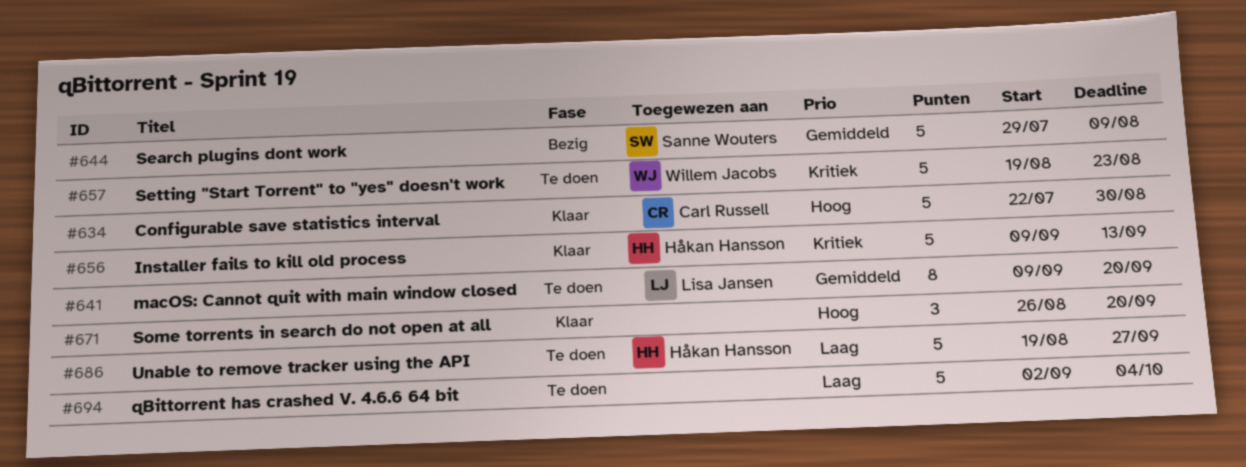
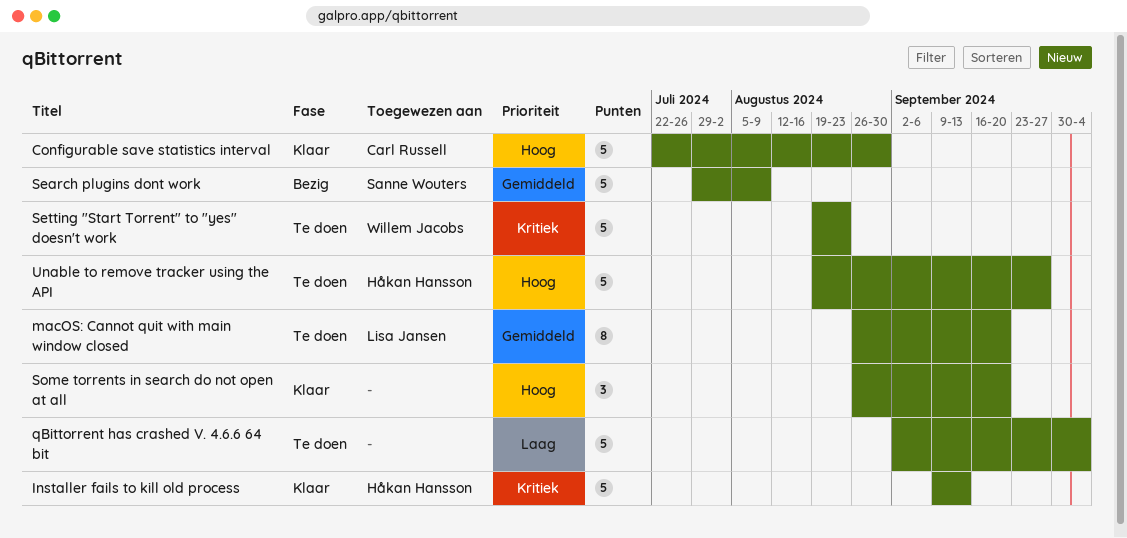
macOS: Cannot quit with main window closed, start: Sep 9 -> Aug 26
Unable to remove tracker using the API, priority: Laag -> Hoog

